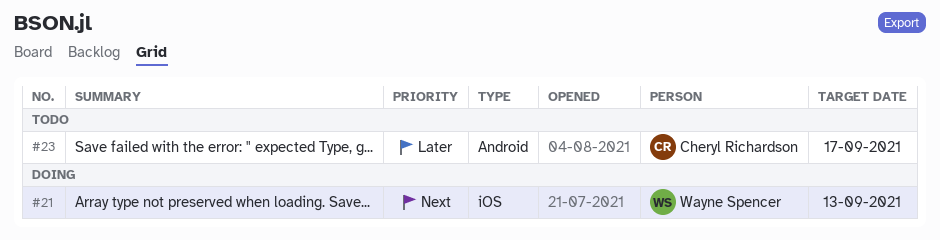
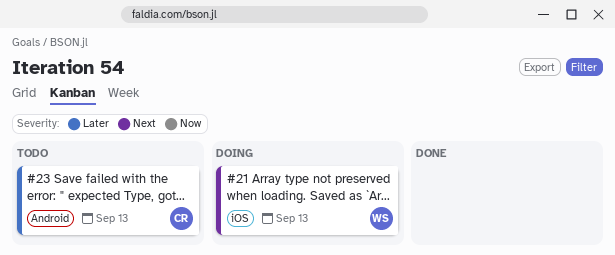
#23, due: Sep 17 -> Sep 13

